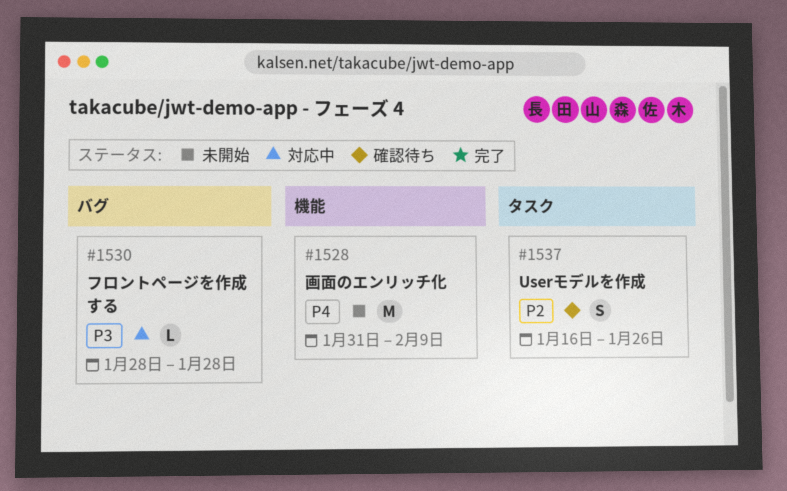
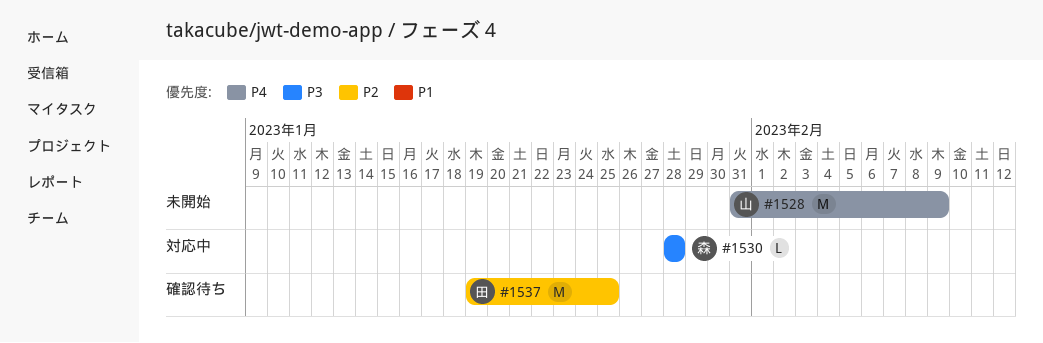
#1537, estimate: S -> M
#1537, start: Jan 16 -> Jan 19
#1537, due: Jan 26 -> Jan 25

